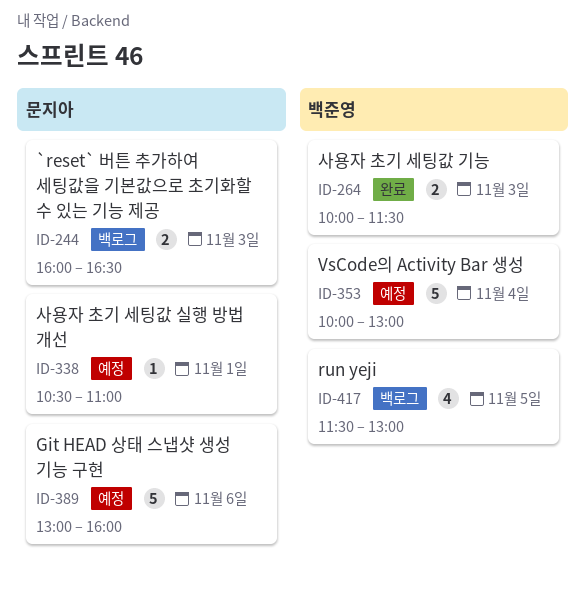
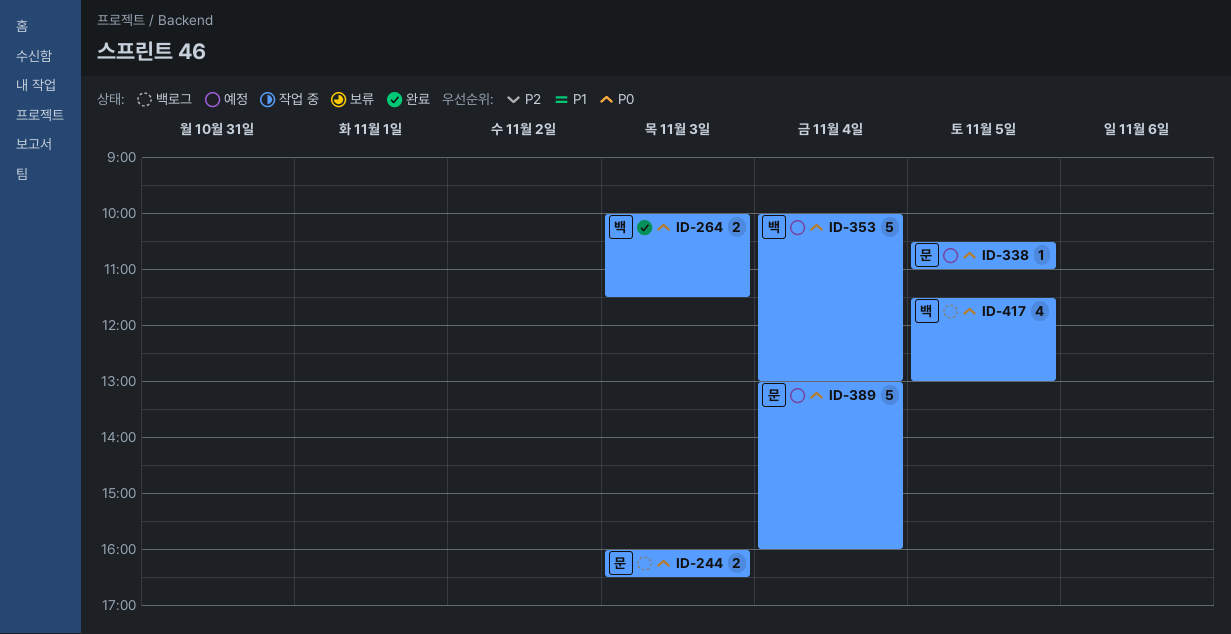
ID-338, day: Nov 1 -> Nov 5
ID-389, day: Nov 6 -> Nov 4

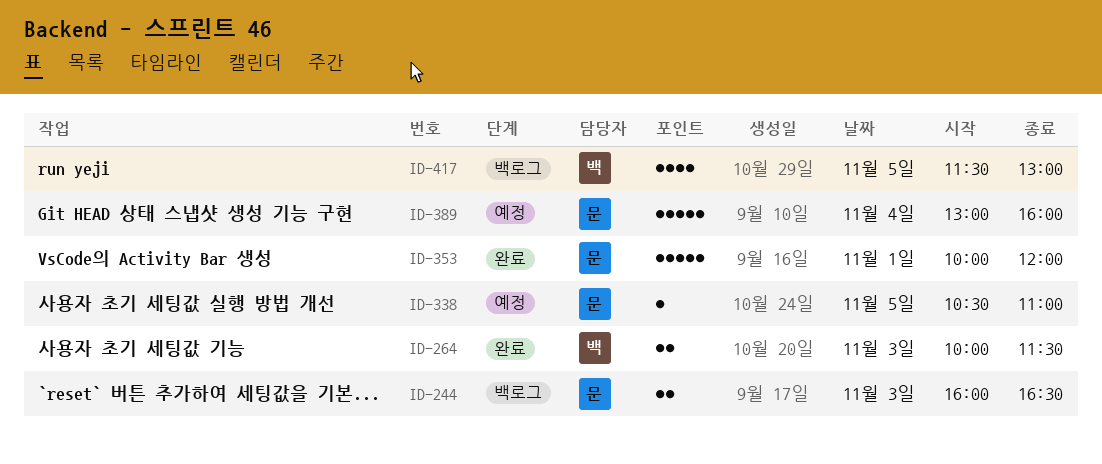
ID-353, status: 예정 -> 완료
ID-353, owner: 백 -> 문
ID-353, day: Nov 4 -> Nov 1
ID-353, ends: 13:00 -> 12:00

